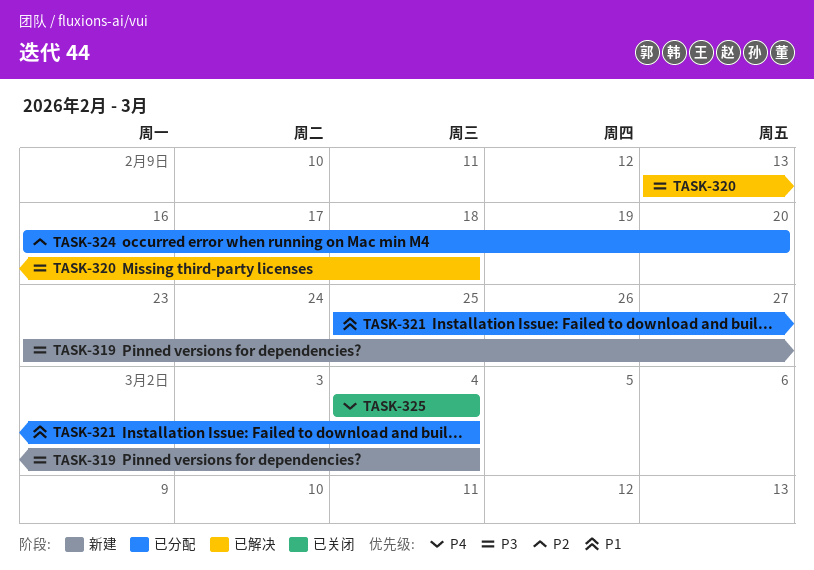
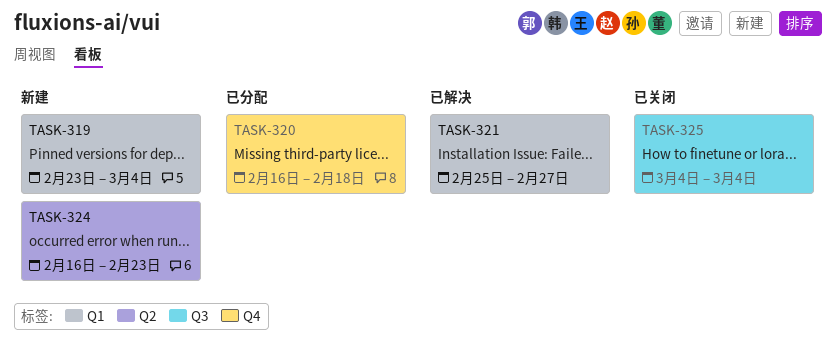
TASK-320, status: 已解决 -> 已分配
TASK-320, start: Feb 13 -> Feb 16
TASK-321, status: 已分配 -> 已解决
TASK-321, due: Mar 4 -> Feb 27
TASK-324, status: 已分配 -> 新建
TASK-324, due: Feb 20 -> Feb 23

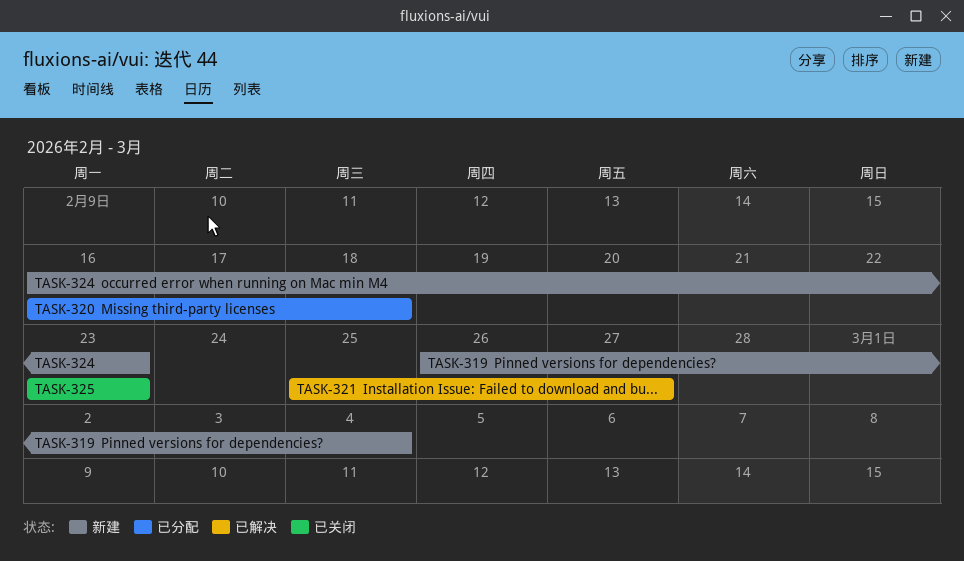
TASK-319, start: Feb 23 -> Feb 26
TASK-325, start: Mar 4 -> Feb 23
TASK-325, due: Mar 4 -> Feb 23

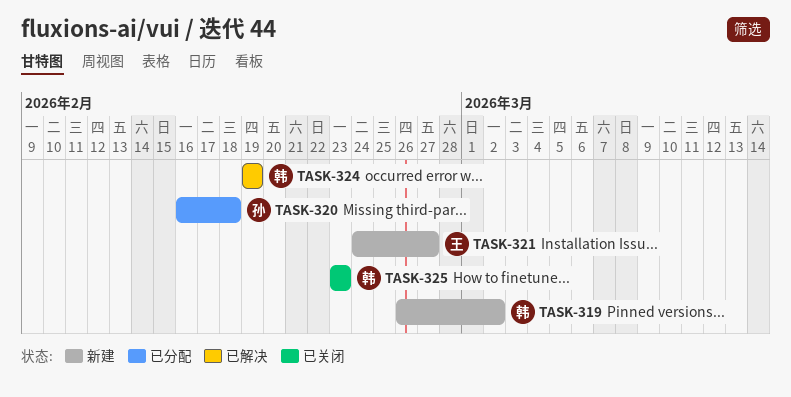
TASK-319, due: Mar 4 -> Mar 2
TASK-321, status: 已解决 -> 新建
TASK-321, start: Feb 25 -> Feb 24
TASK-324, status: 新建 -> 已解决
TASK-324, start: Feb 16 -> Feb 19
TASK-324, due: Feb 23 -> Feb 19

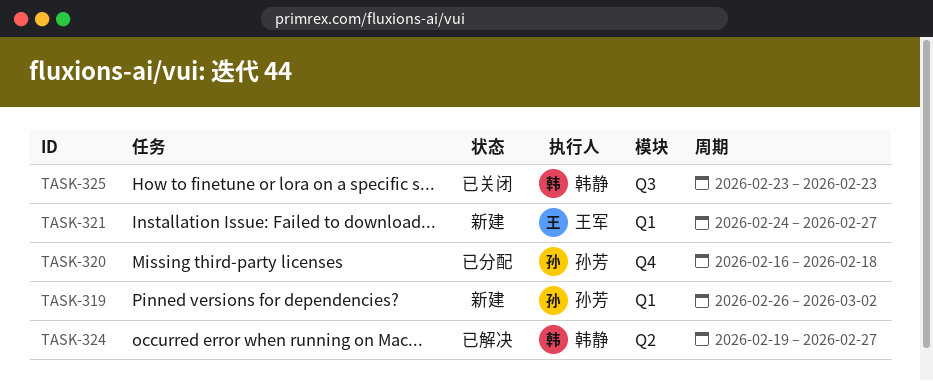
TASK-319, owner: 韩静 -> 孙芳
TASK-324, due: Feb 19 -> Feb 27

